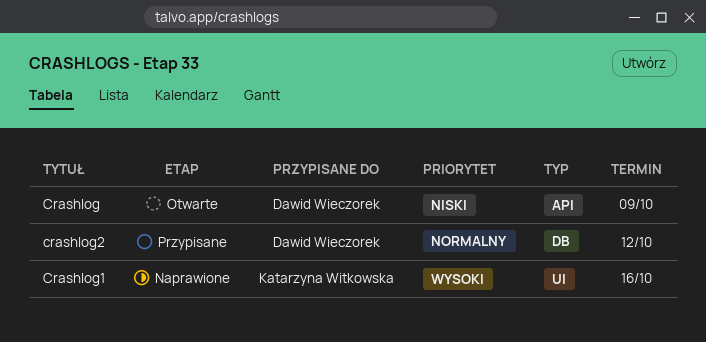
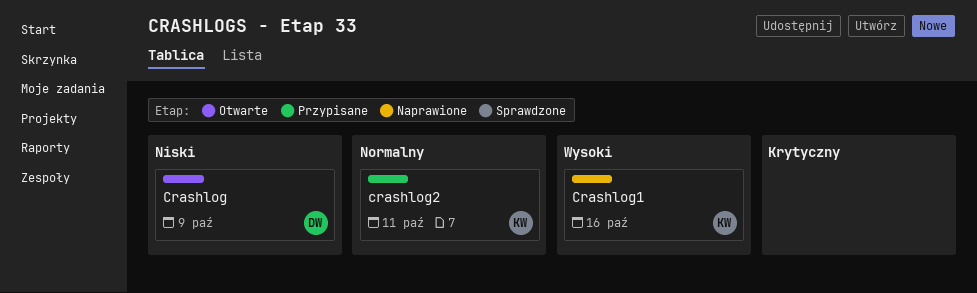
crashlog2, owner: Dawid Wieczorek -> Katarzyna Witkowska
crashlog2, due: Oct 12 -> Oct 11

